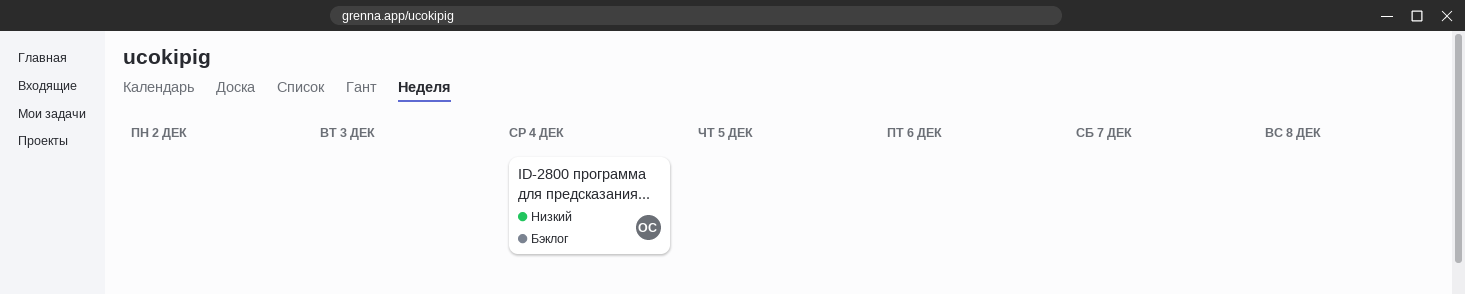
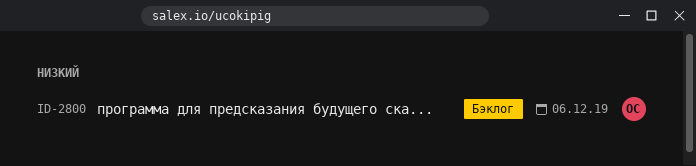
ID-2800, due: Dec 4 -> Dec 6

